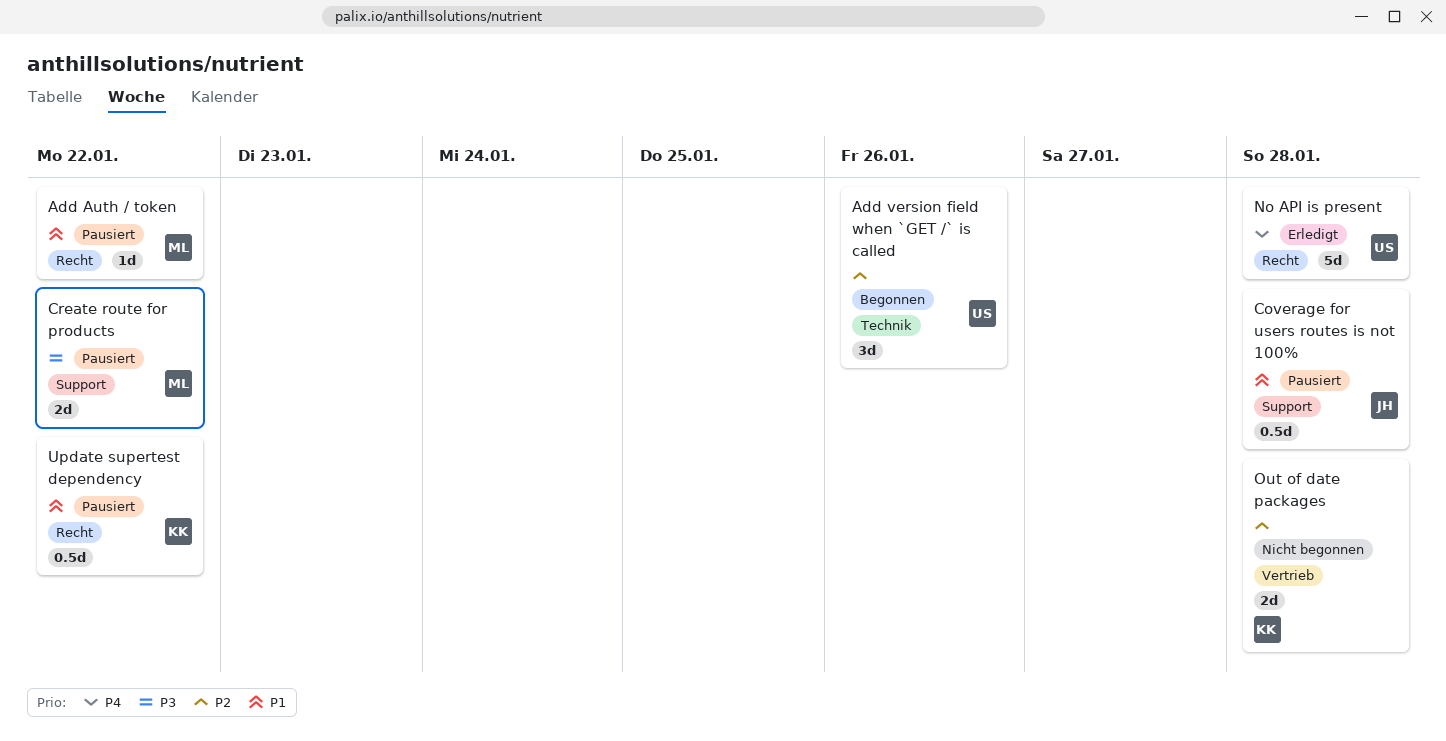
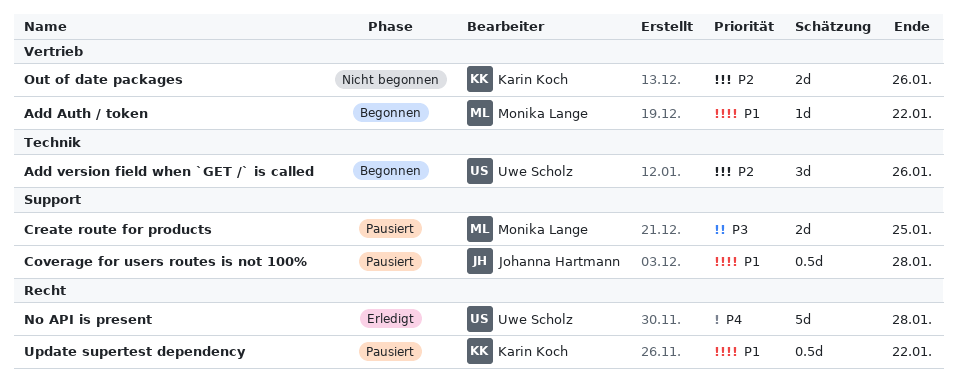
Add Auth / token, status: Pausiert -> Begonnen
Add Auth / token, label: Recht -> Vertrieb
Create route for products, due: Jan 22 -> Jan 25
Out of date packages, due: Jan 28 -> Jan 26

